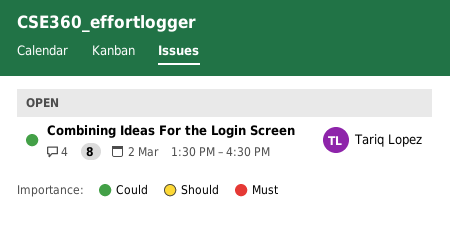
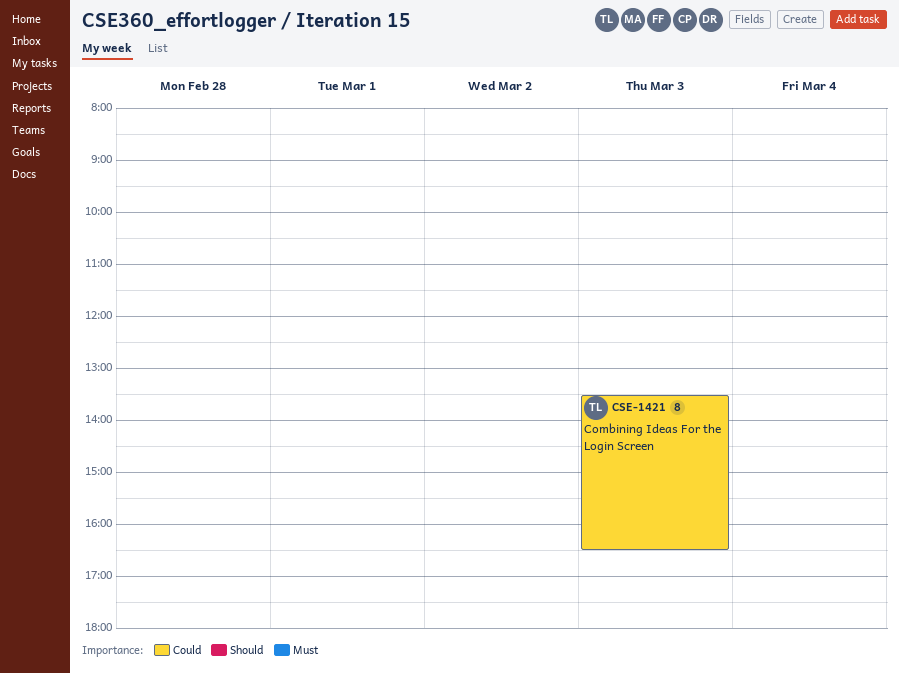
Combining Ideas For the Login Screen, day: Mar 2 -> Mar 3

